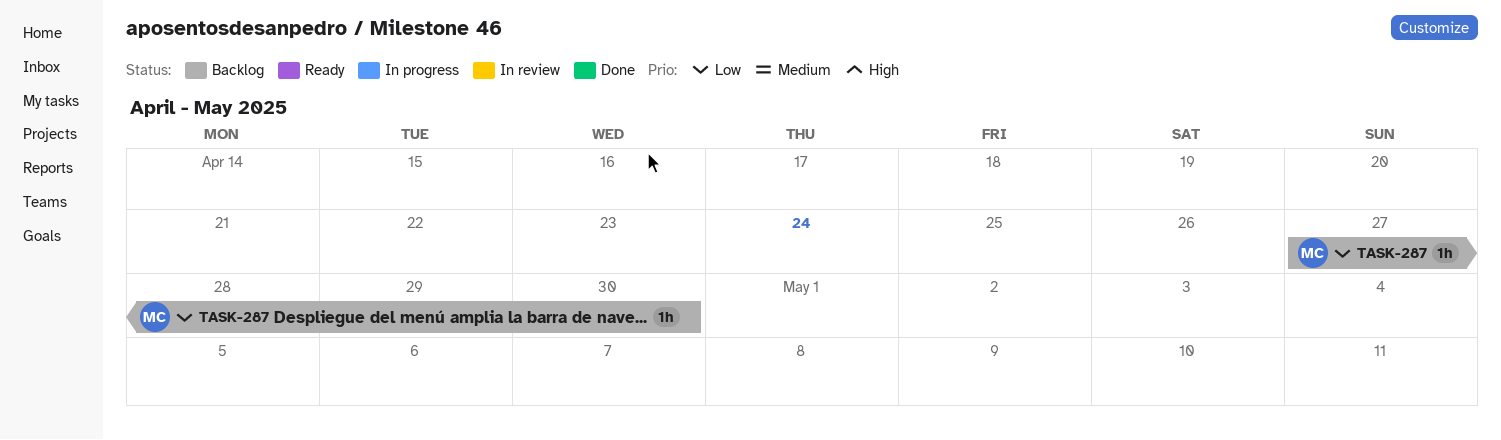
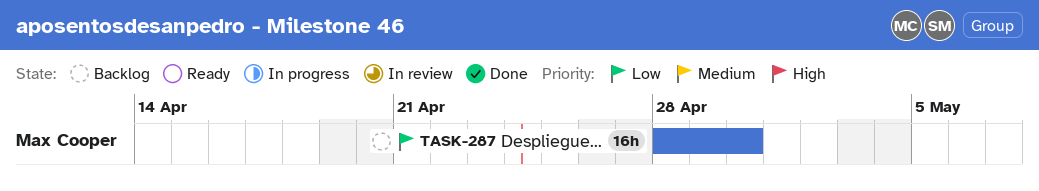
TASK-287, estimate: 1h -> 16h
TASK-287, start: Apr 27 -> Apr 28

